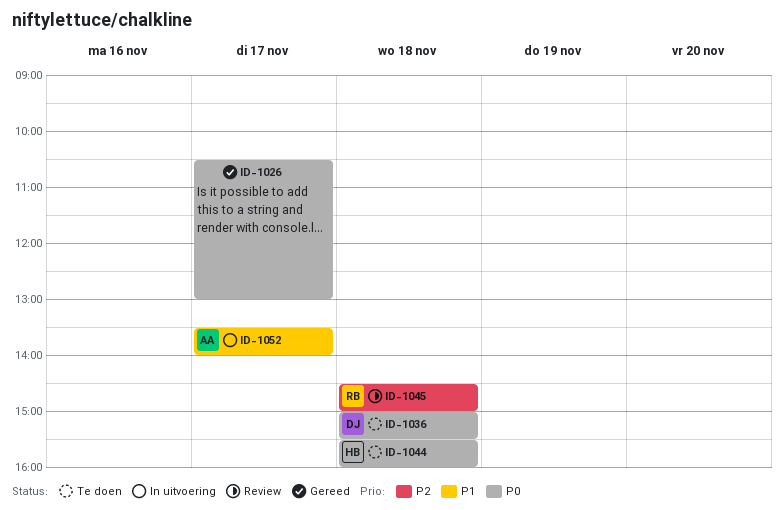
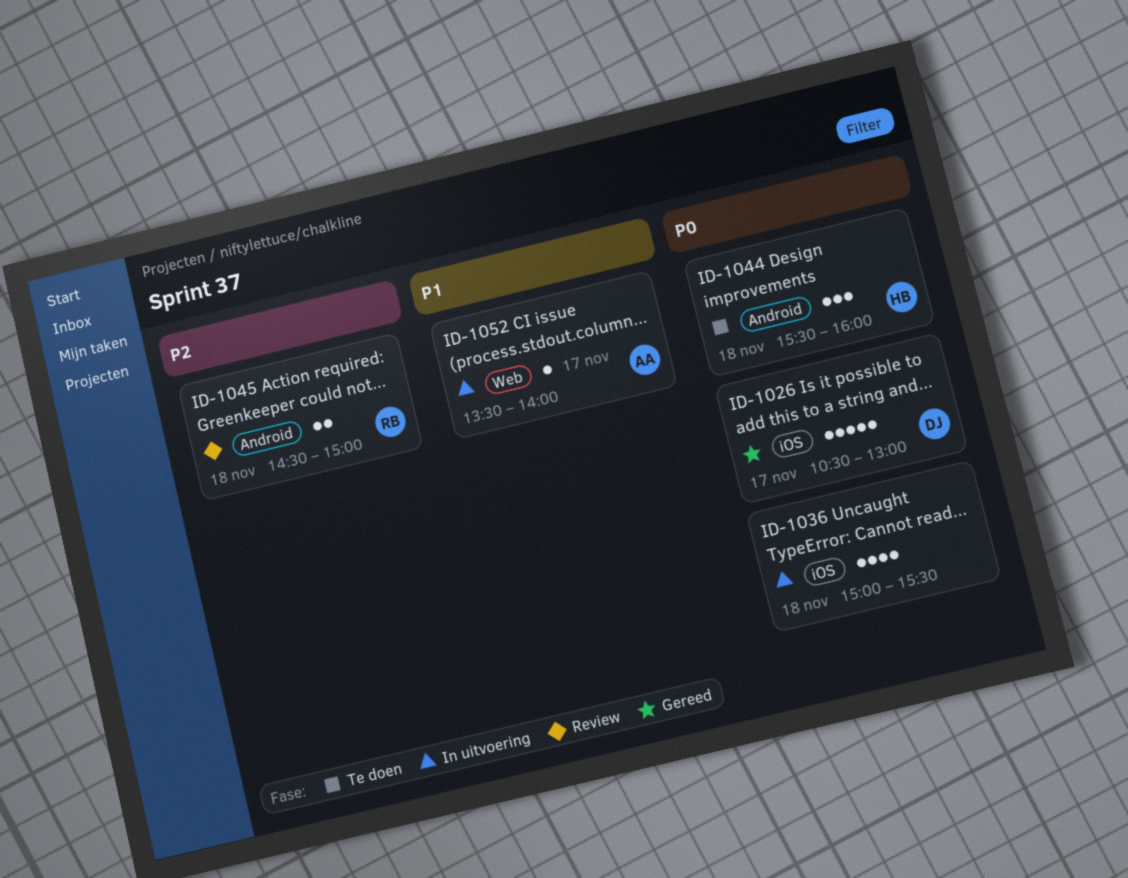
ID-1026, owner: none -> DJ
ID-1036, status: Te doen -> In uitvoering
ID-1036, owner: DJ -> none

